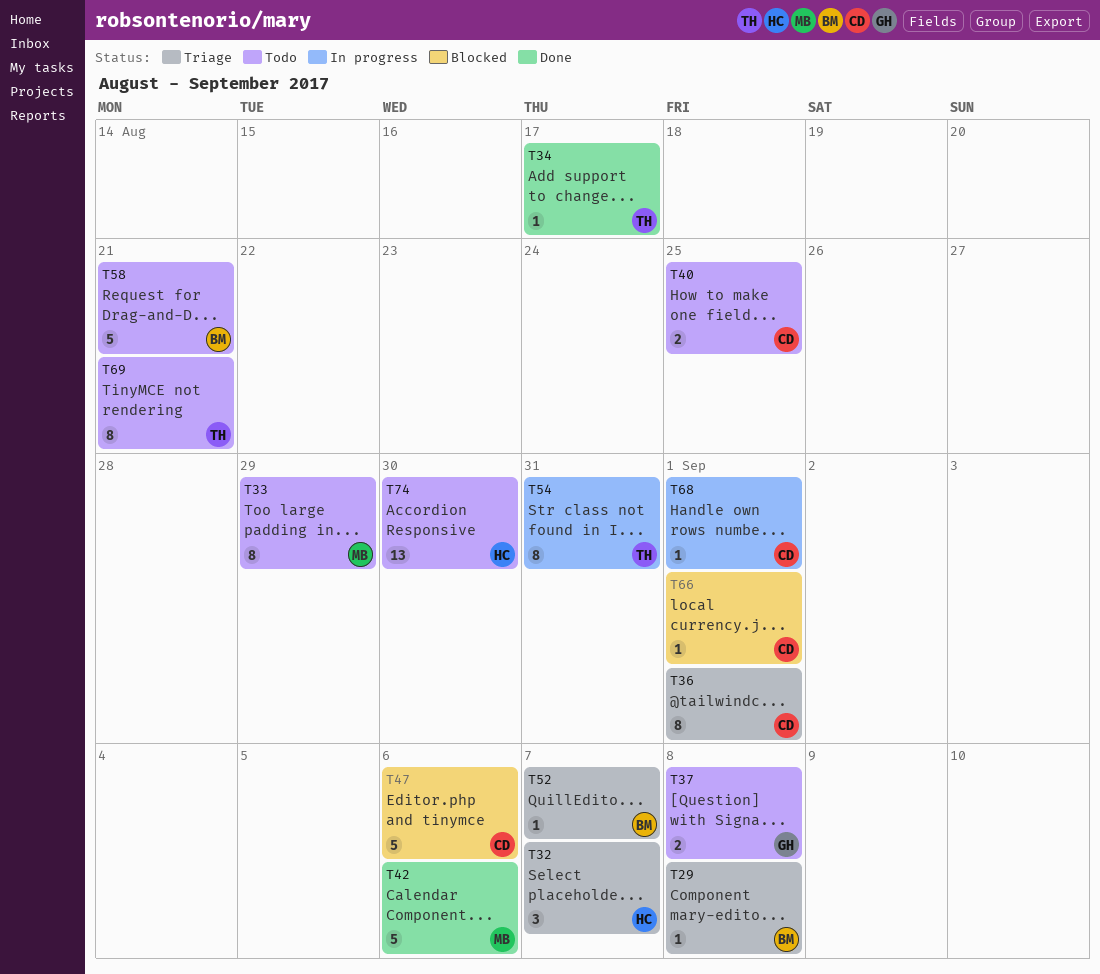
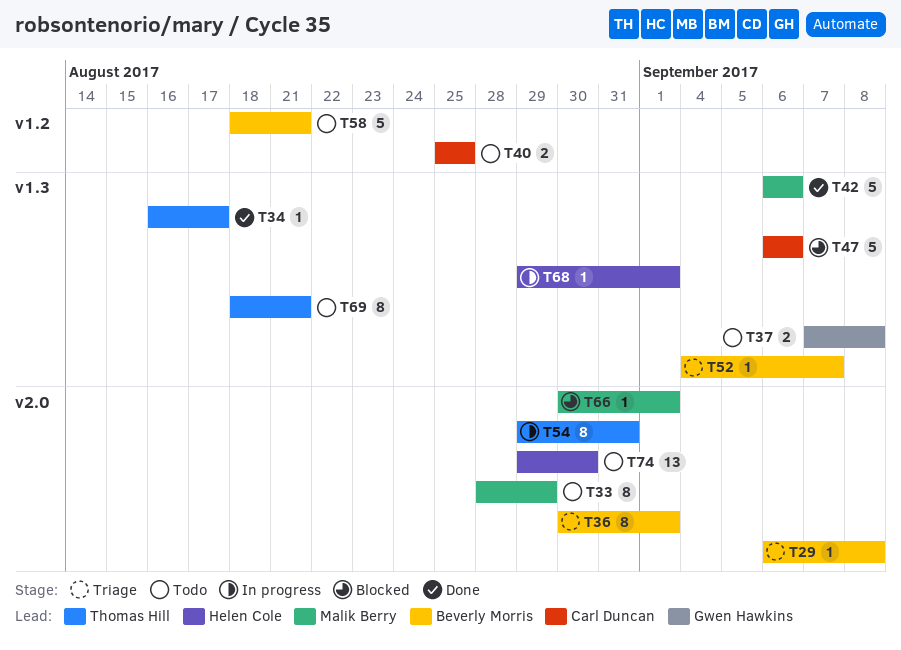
T32: present -> none
T36, owner: Carl Duncan -> Beverly Morris
T66, owner: Carl Duncan -> Malik Berry
T68, owner: Carl Duncan -> Helen Cole

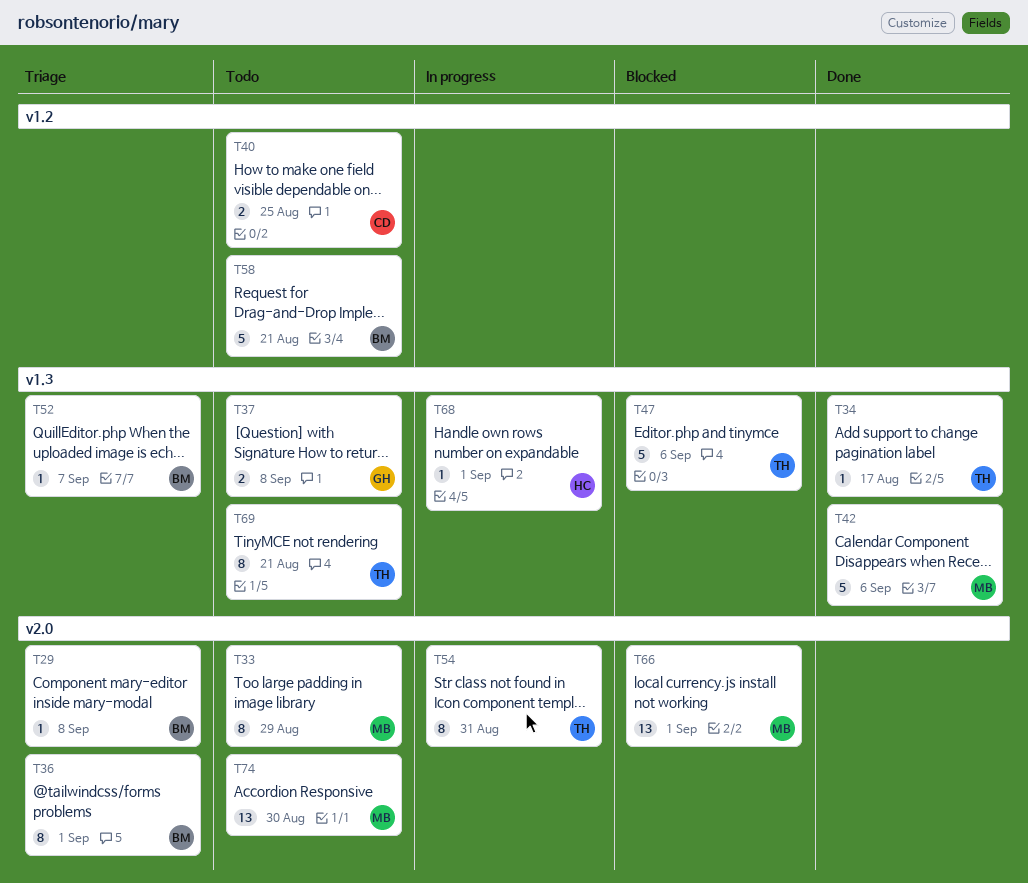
T47, owner: Carl Duncan -> Thomas Hill
T66, estimate: 1 -> 13
T74, owner: Helen Cole -> Malik Berry

